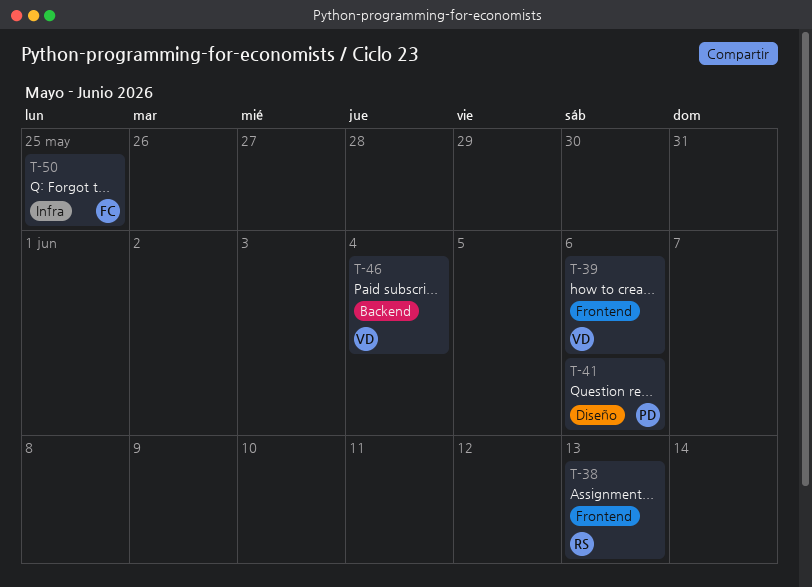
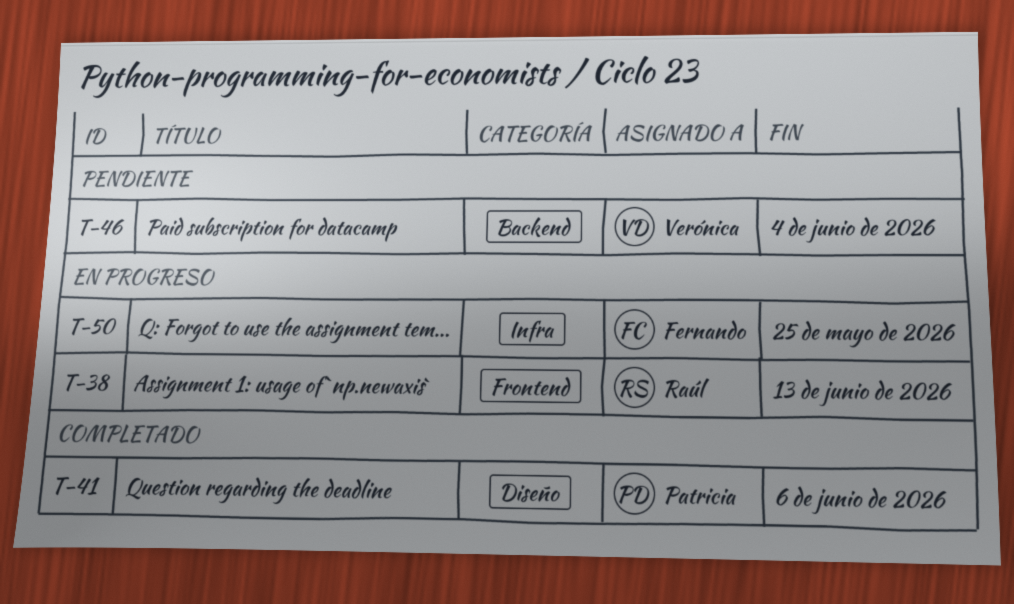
T-39: present -> none

